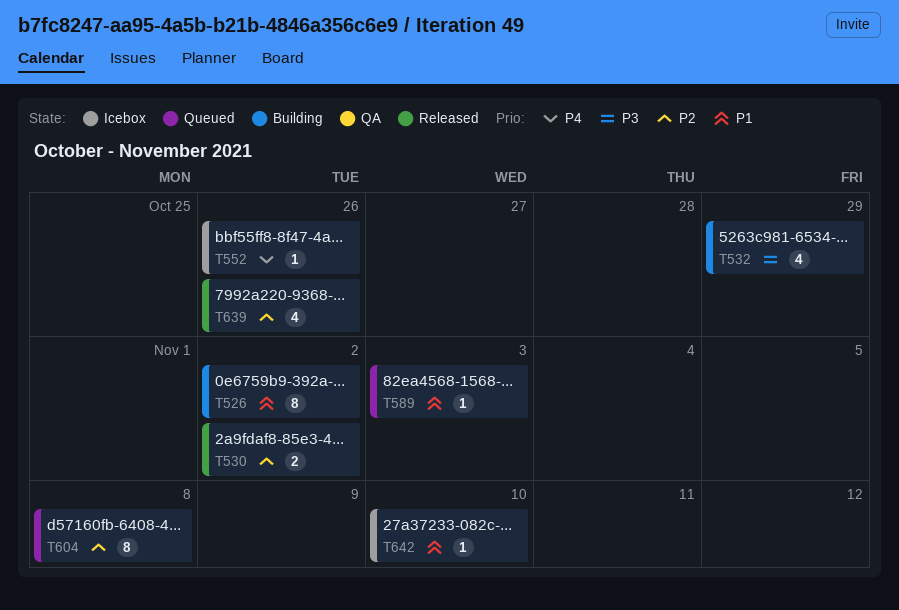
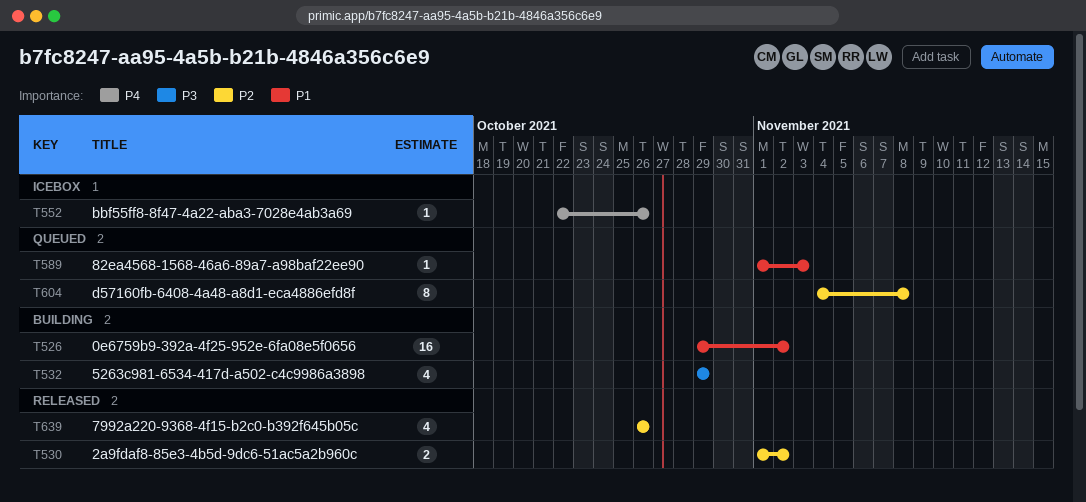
T526, estimate: 8 -> 16
T642: present -> none

